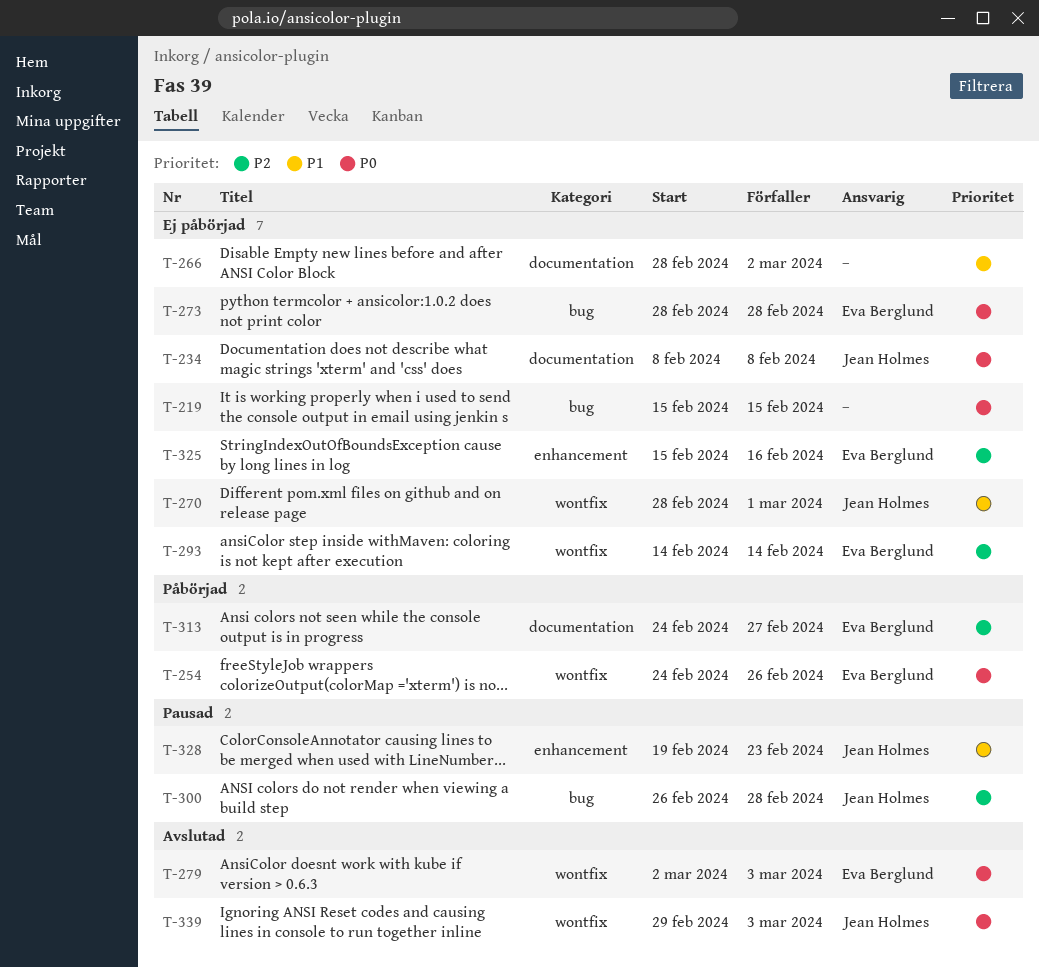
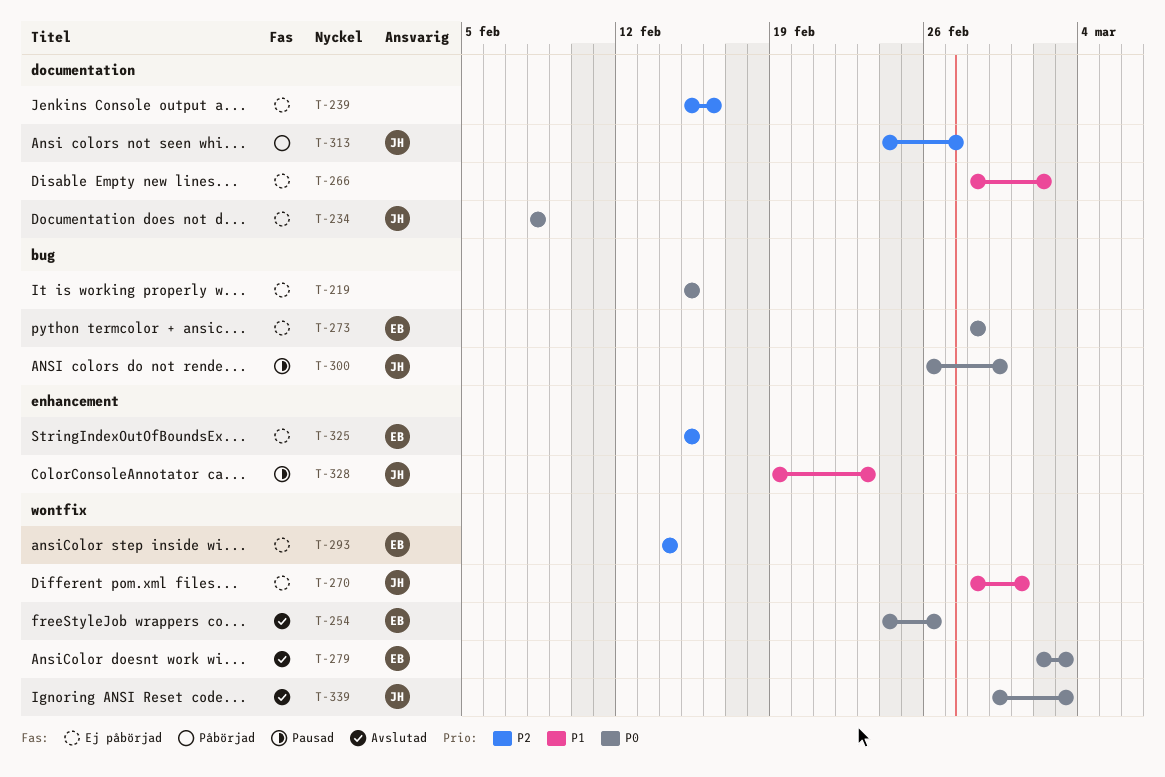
T-239: none -> present
T-254, status: Påbörjad -> Avslutad
T-300, priority: P2 -> P0
T-300, due: Feb 28 -> Feb 29
T-313, owner: Eva Berglund -> Jean Holmes
T-325, due: Feb 16 -> Feb 15

